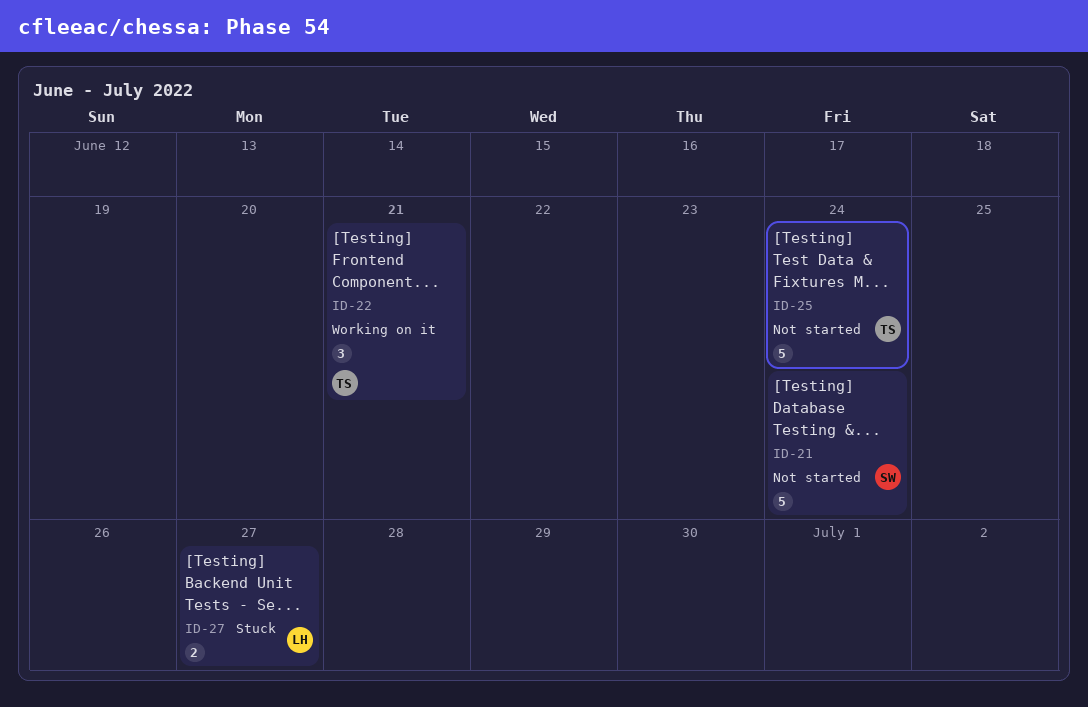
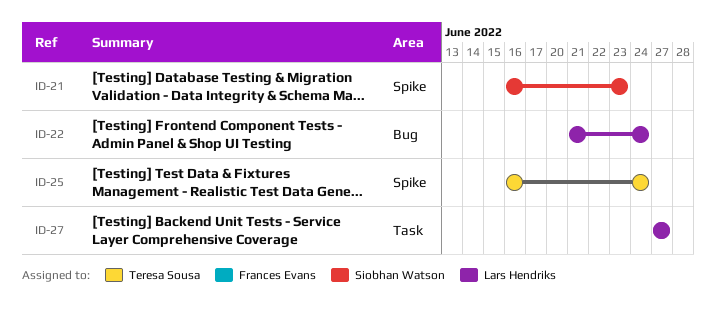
ID-21, due: Jun 24 -> Jun 23
ID-22, owner: Teresa Sousa -> Lars Hendriks
ID-22, due: Jun 21 -> Jun 24

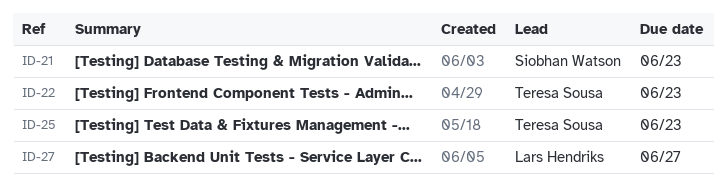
ID-22, owner: Lars Hendriks -> Teresa Sousa
ID-22, due: Jun 24 -> Jun 23
ID-25, due: Jun 24 -> Jun 23

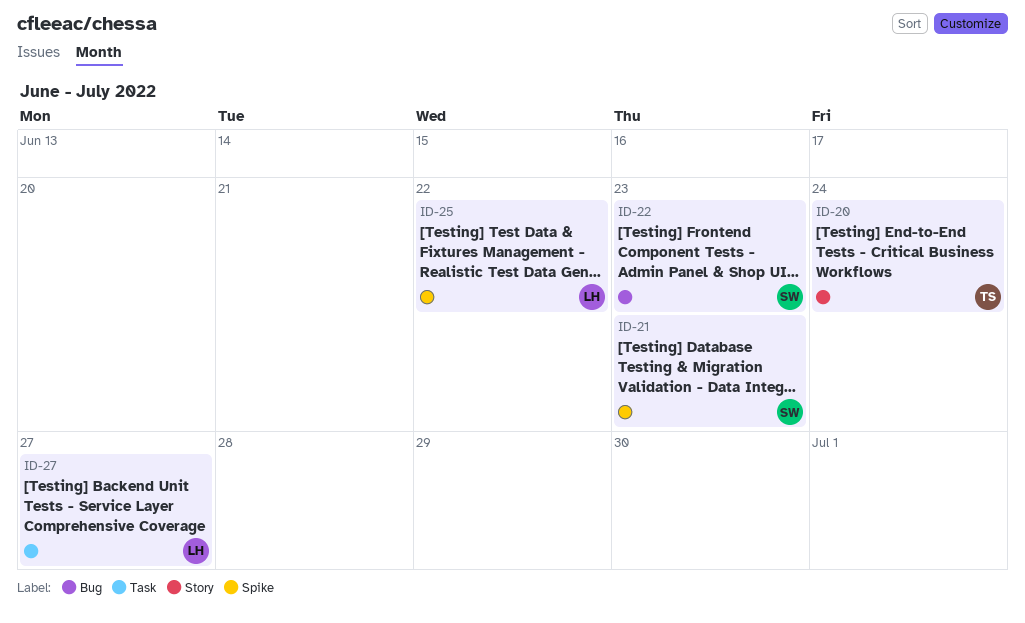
ID-20: none -> present
ID-22, owner: Teresa Sousa -> Siobhan Watson
ID-25, owner: Teresa Sousa -> Lars Hendriks
ID-25, due: Jun 23 -> Jun 22

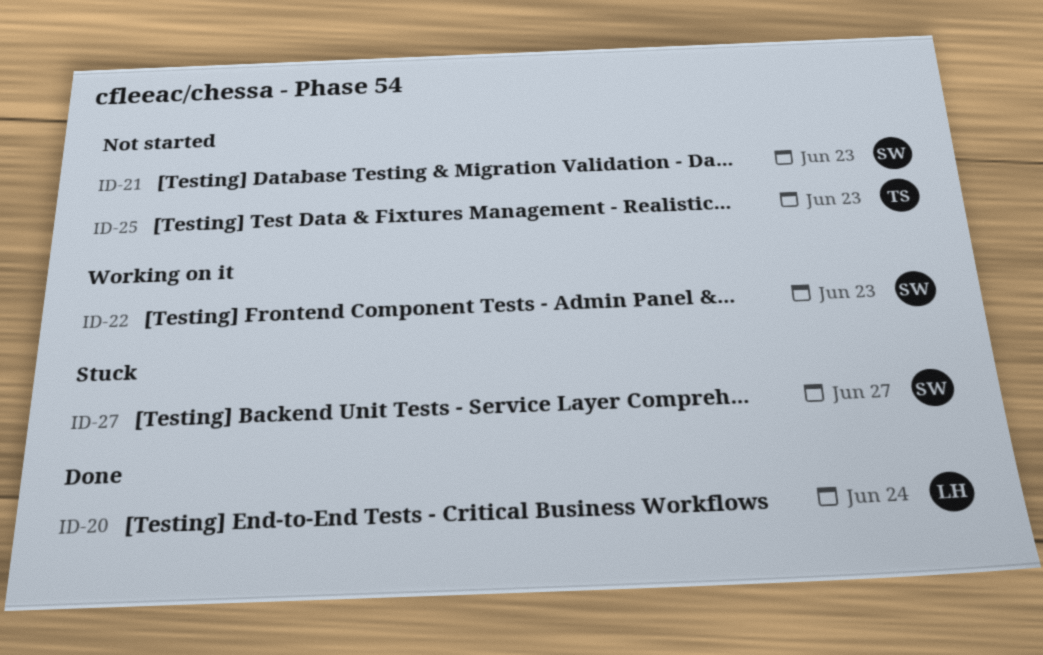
ID-20, owner: TS -> LH
ID-25, owner: LH -> TS
ID-25, due: Jun 22 -> Jun 23
ID-27, owner: LH -> SW

